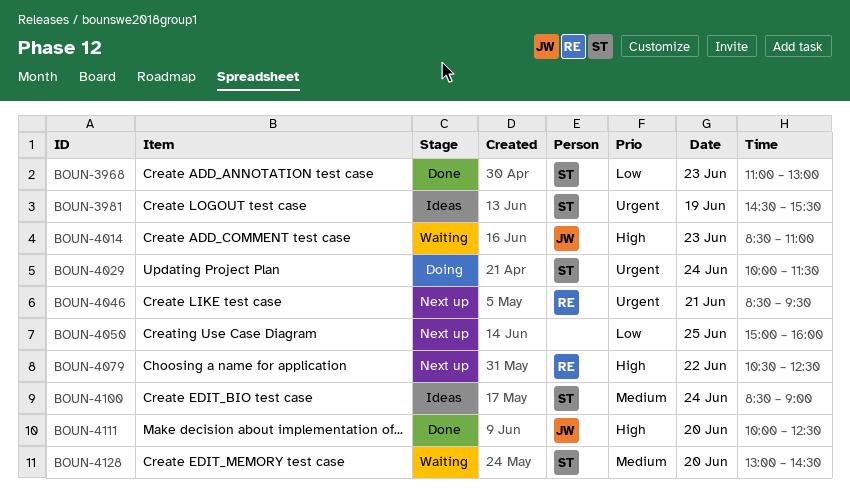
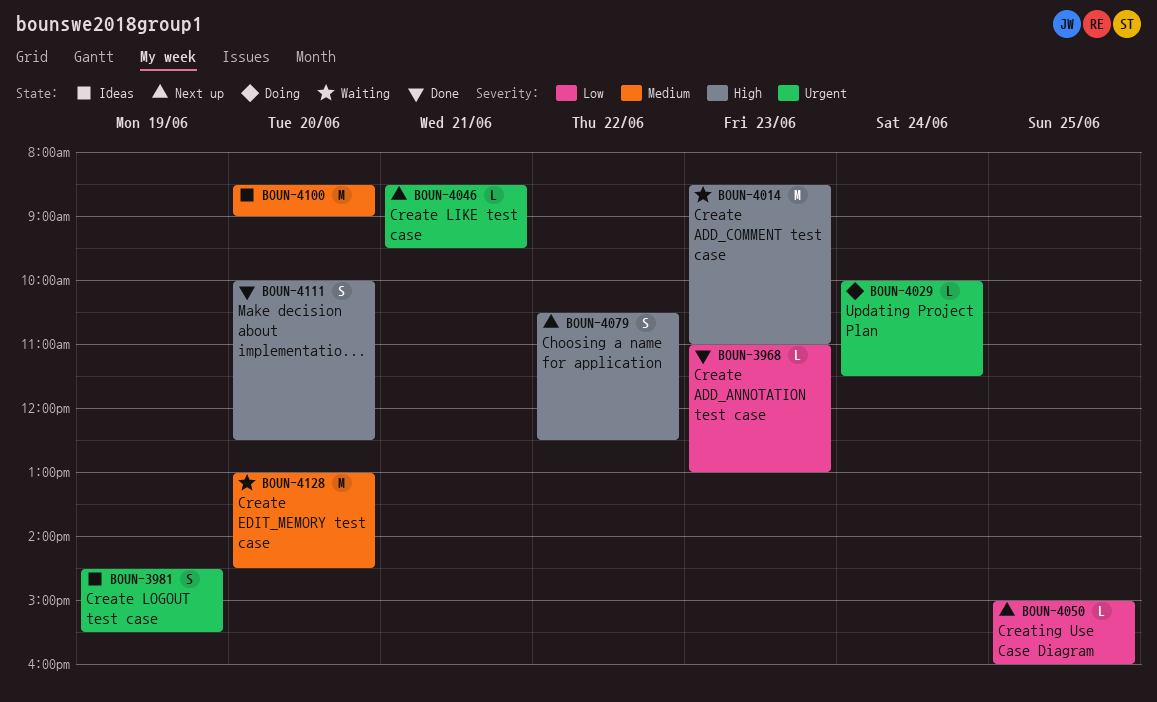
BOUN-4100, day: Jun 24 -> Jun 20

